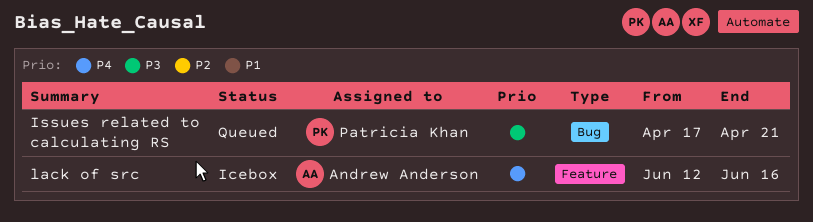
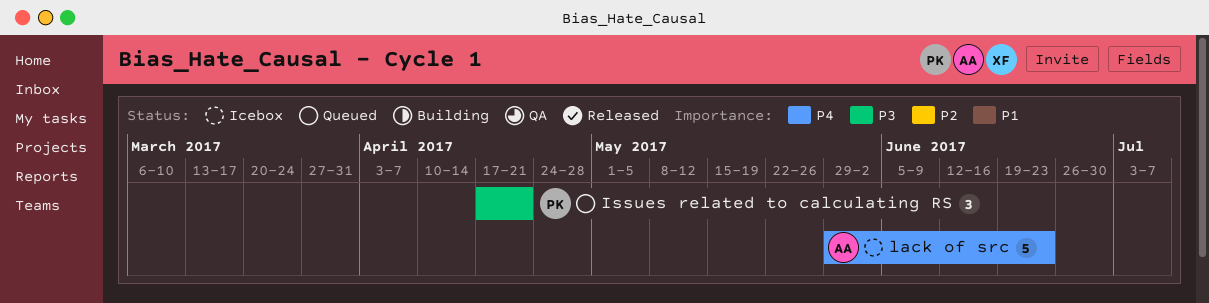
lack of src, start: Jun 12 -> May 29
lack of src, due: Jun 16 -> Jun 23

